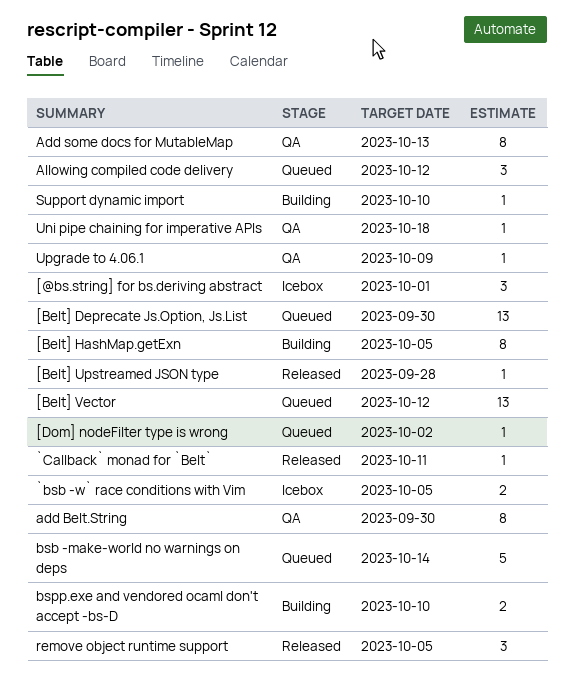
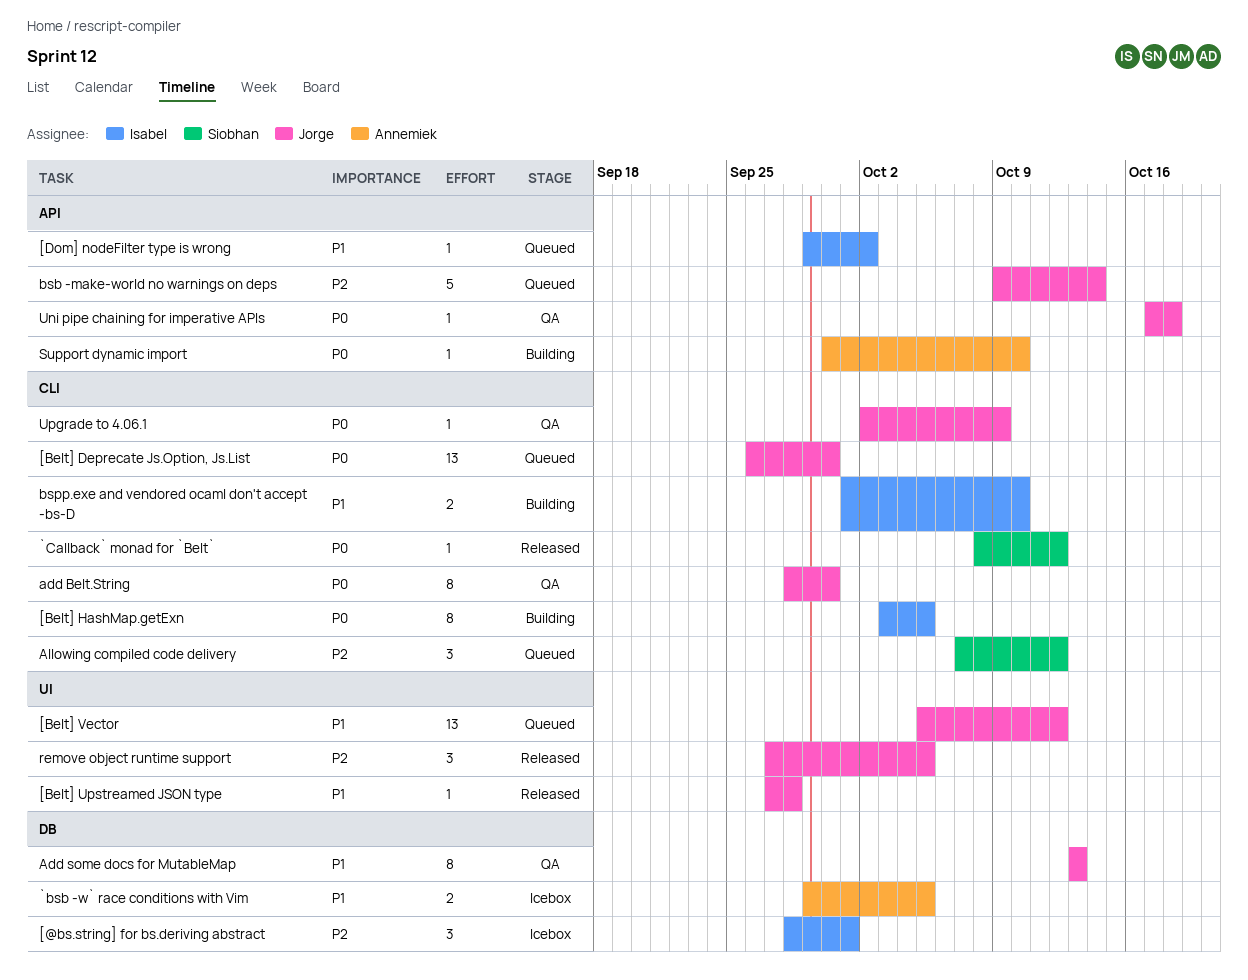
`Callback` monad for `Belt`, due: Oct 11 -> Oct 12

